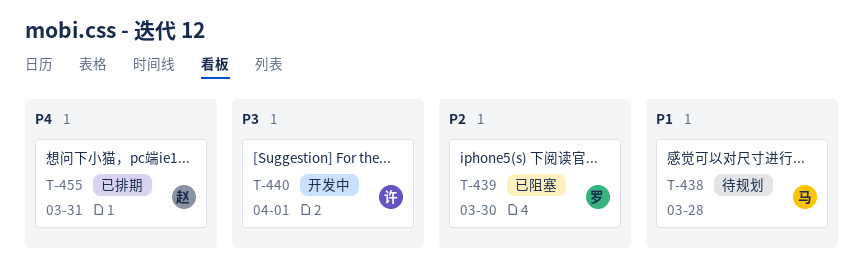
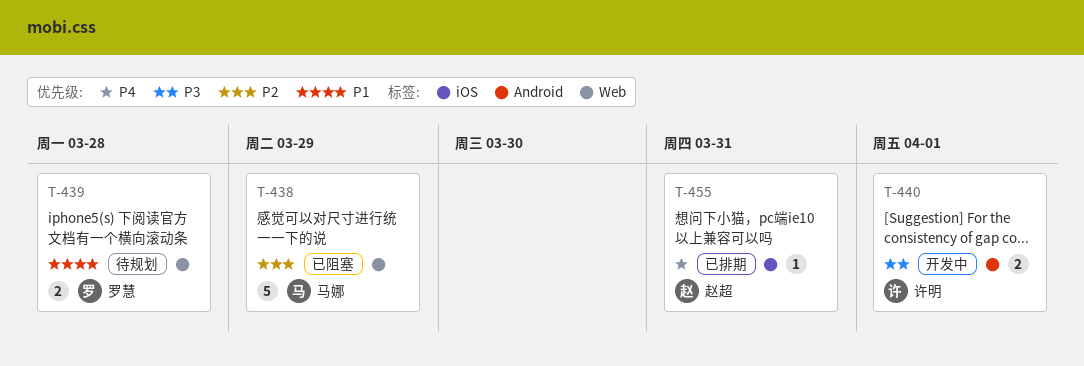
T-438, status: 待规划 -> 已阻塞
T-438, priority: P1 -> P2
T-438, due: Mar 28 -> Mar 29
T-439, status: 已阻塞 -> 待规划
T-439, priority: P2 -> P1
T-439, due: Mar 30 -> Mar 28

